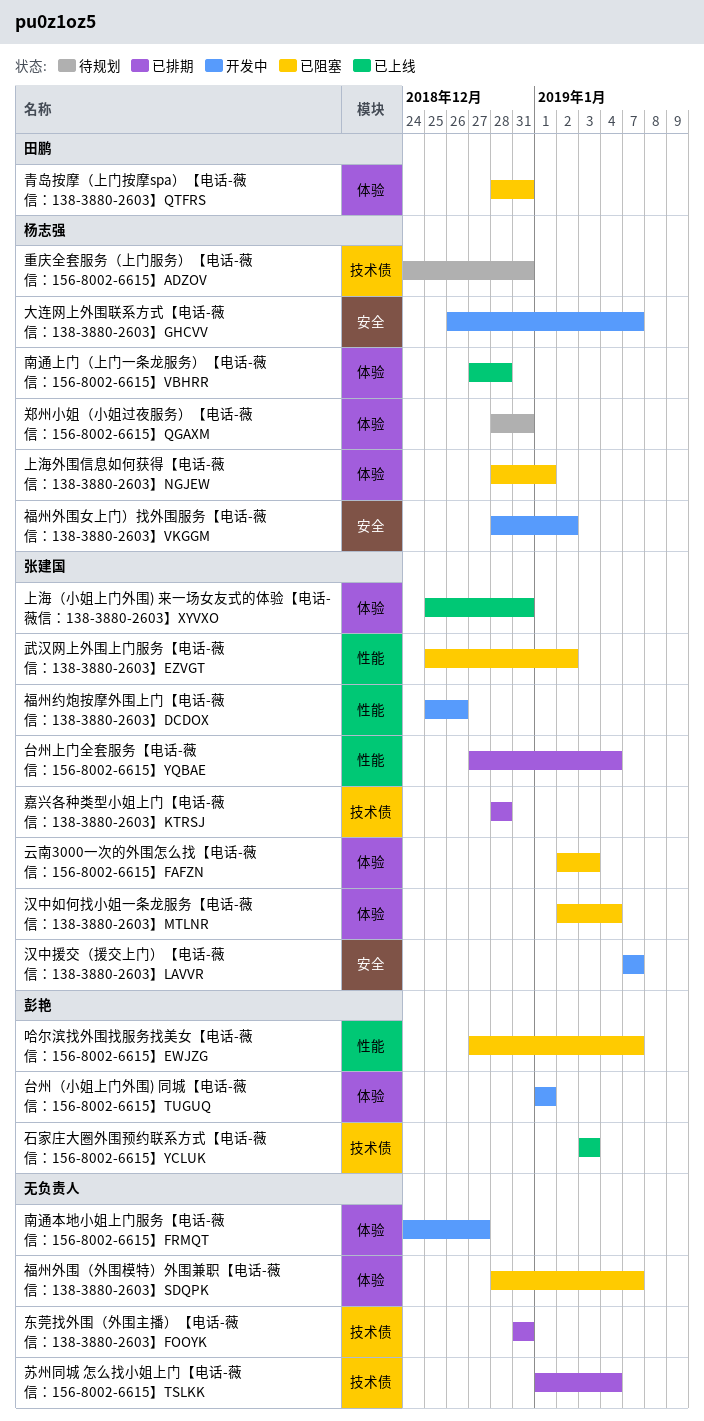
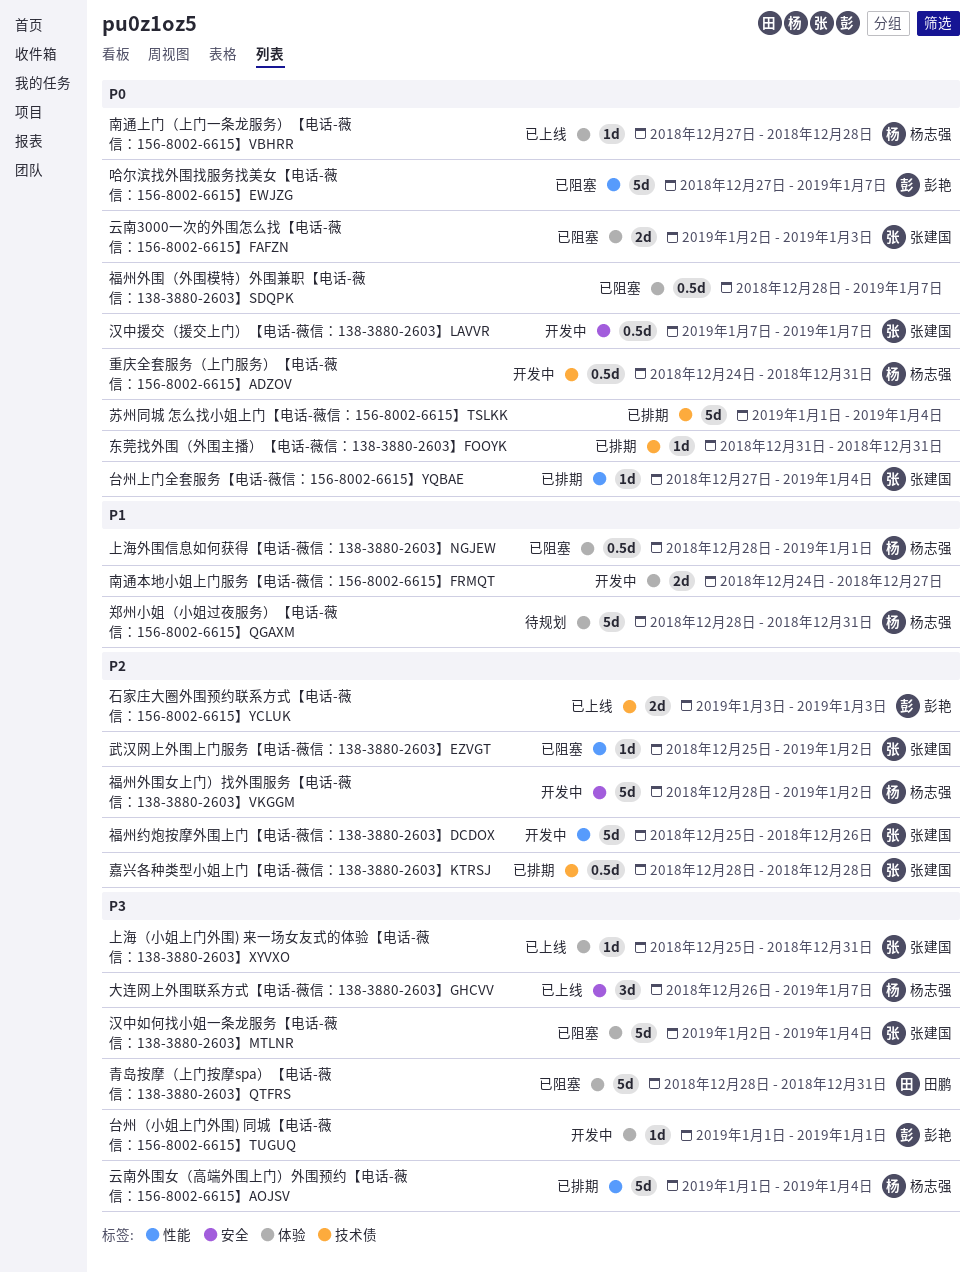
云南外围女（高端外围上门）外围预约【电话-薇信：156-8002-6615】AOJSV: none -> present
大连网上外围联系方式【电话-薇信：138-3880-2603】GHCVV, status: 开发中 -> 已上线
重庆全套服务（上门服务）【电话-薇信：156-8002-6615】ADZOV, status: 待规划 -> 开发中

